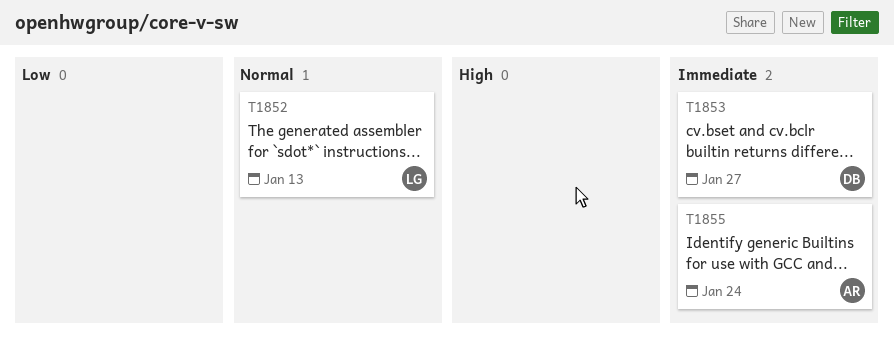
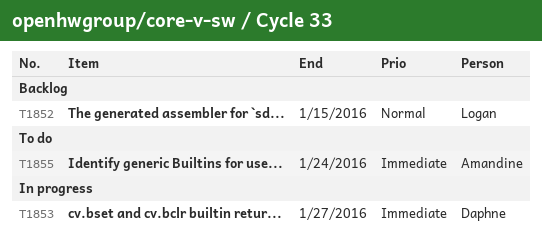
T1852, due: Jan 13 -> Jan 15

